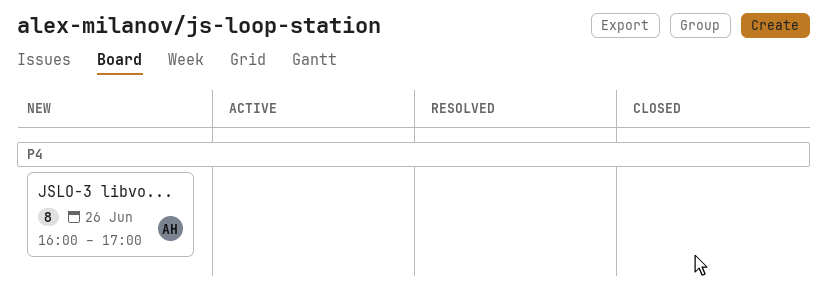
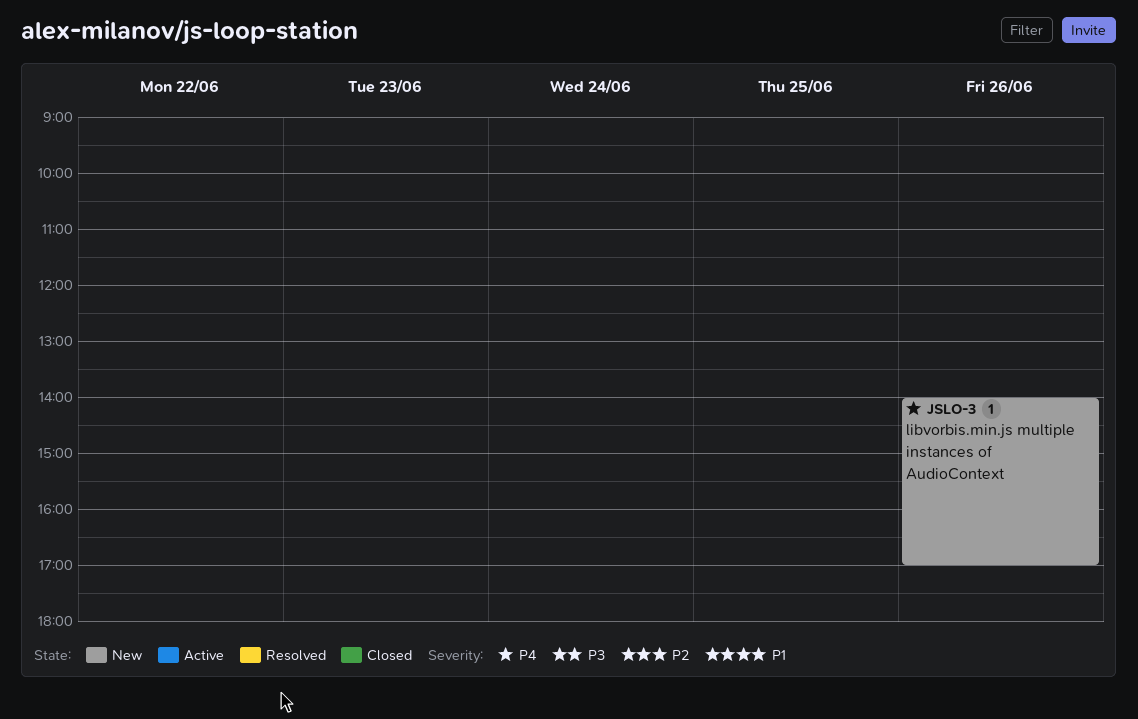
JSLO-3, estimate: 8 -> 1
JSLO-3, begins: 16:00 -> 14:00

